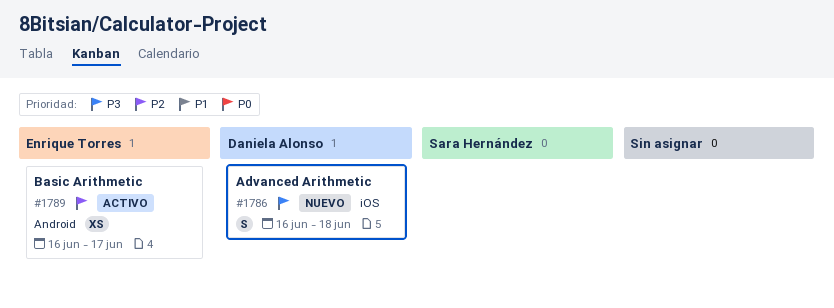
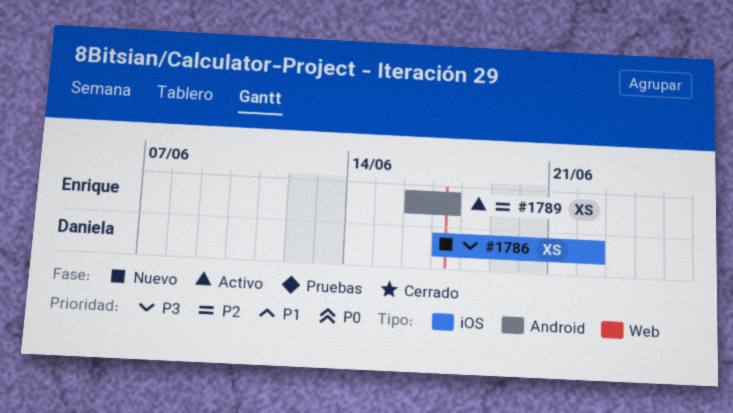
#1786, estimate: S -> XS
#1786, start: Jun 16 -> Jun 17
#1786, due: Jun 18 -> Jun 22

